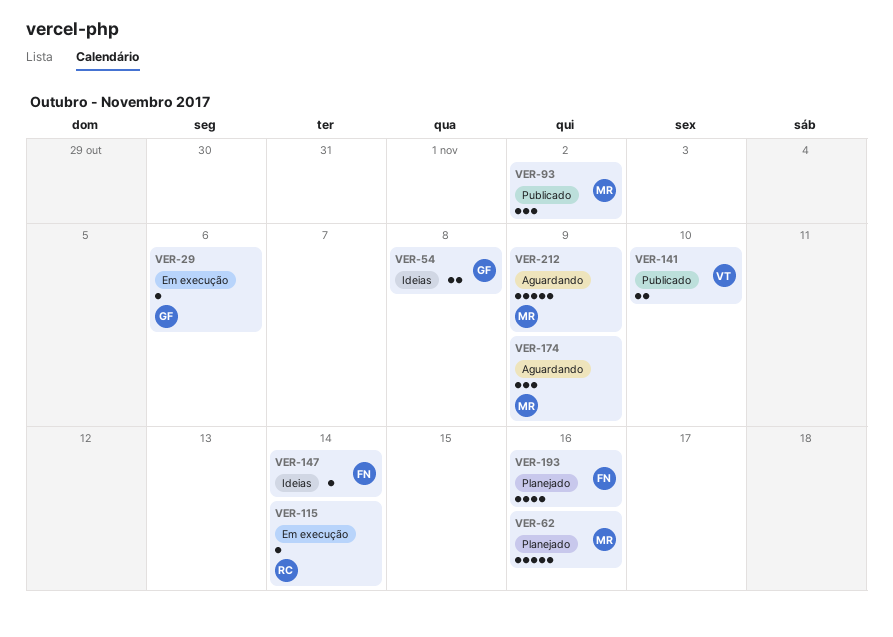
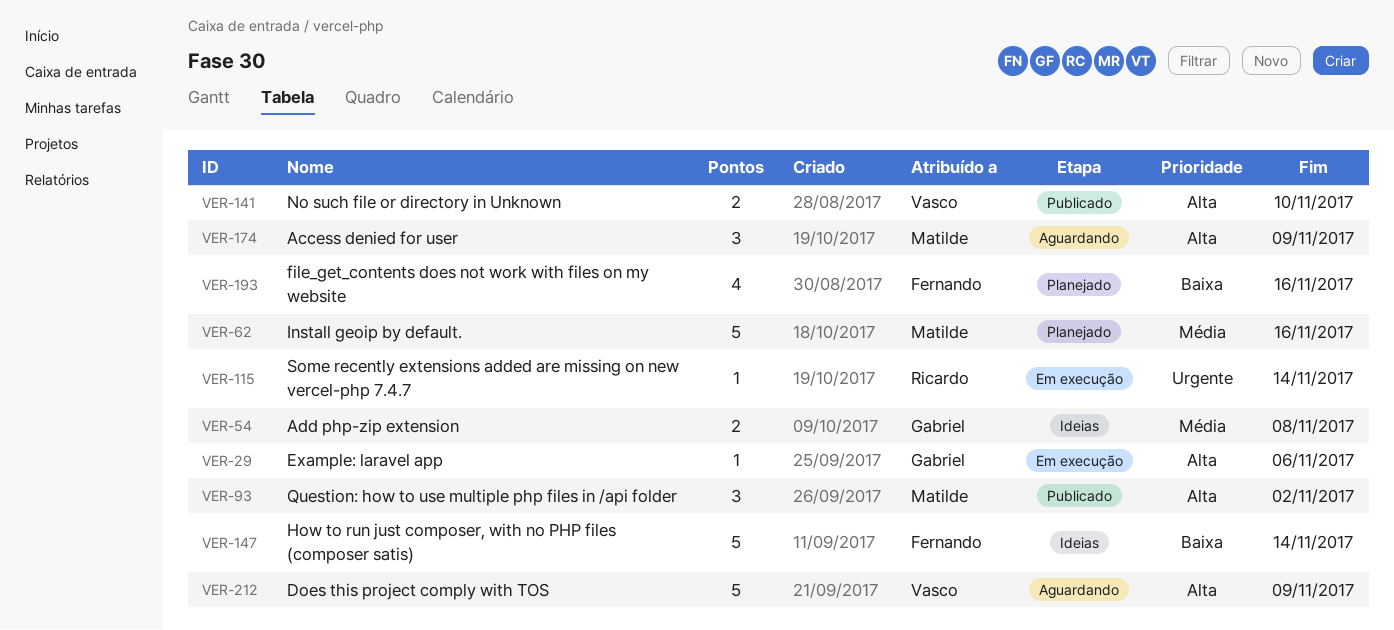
VER-147, estimate: 1 -> 5
VER-212, owner: Matilde -> Vasco

